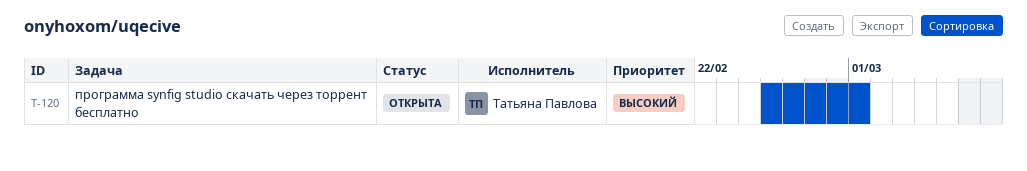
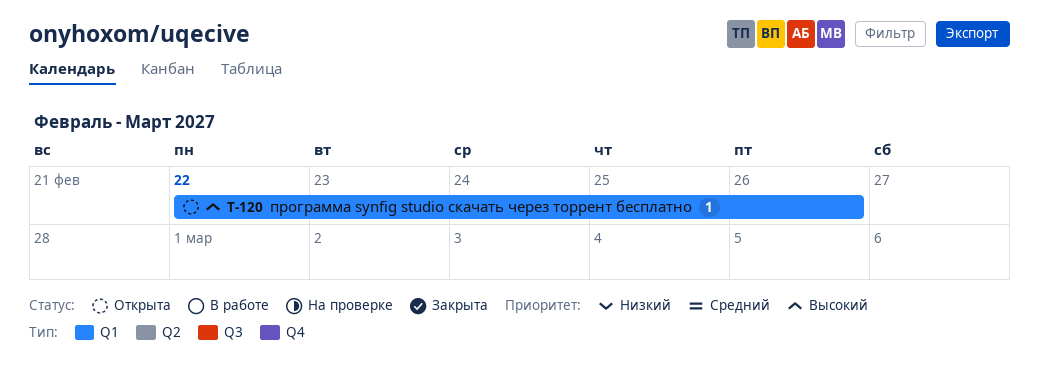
T-120, start: Feb 25 -> Feb 22
T-120, due: Mar 1 -> Feb 26

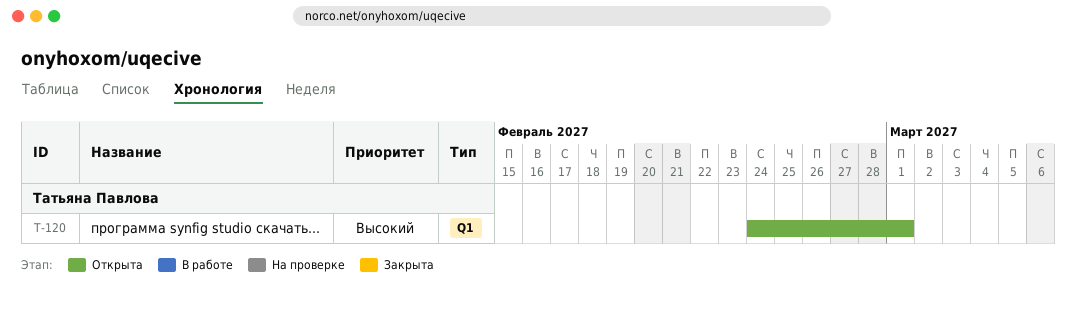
T-120, start: Feb 22 -> Feb 24
T-120, due: Feb 26 -> Mar 1

